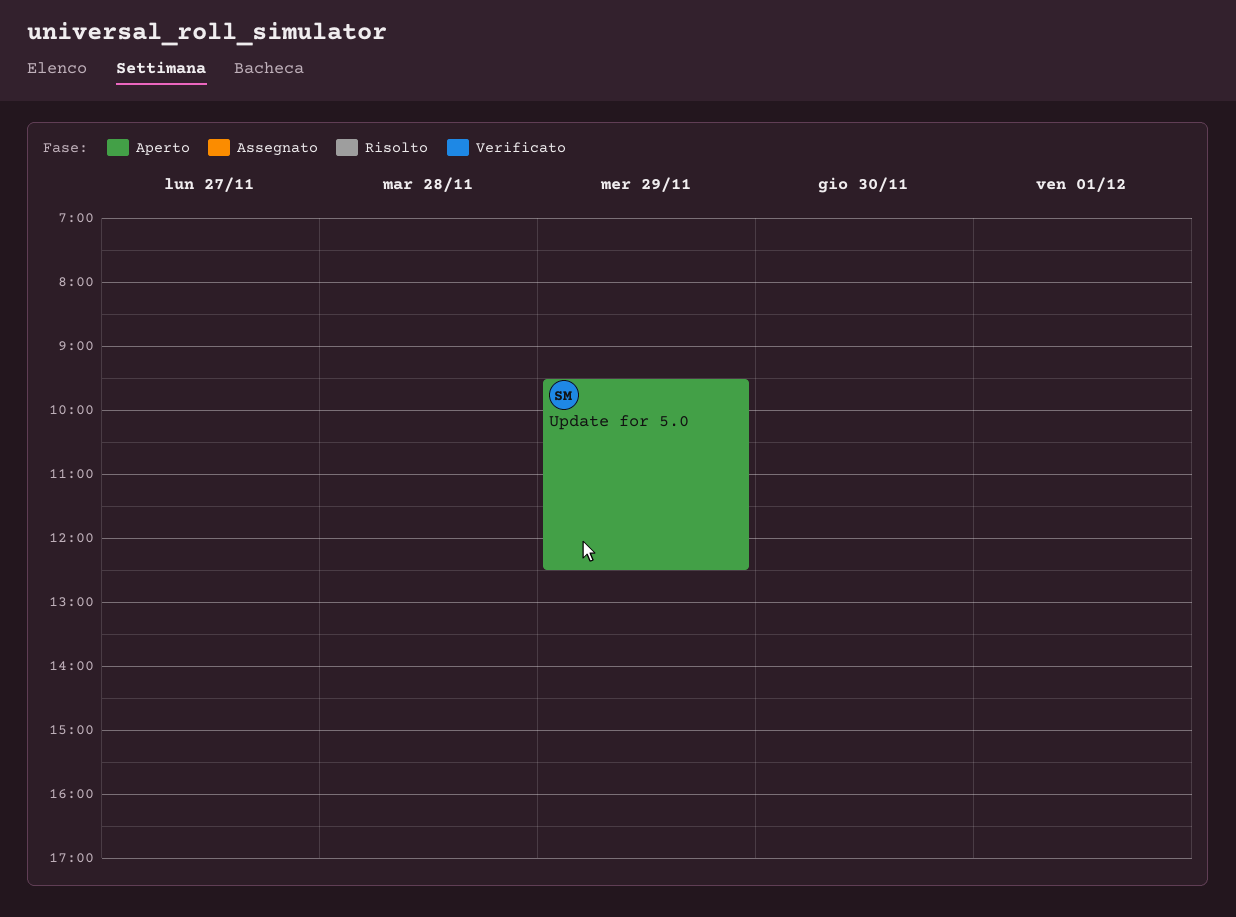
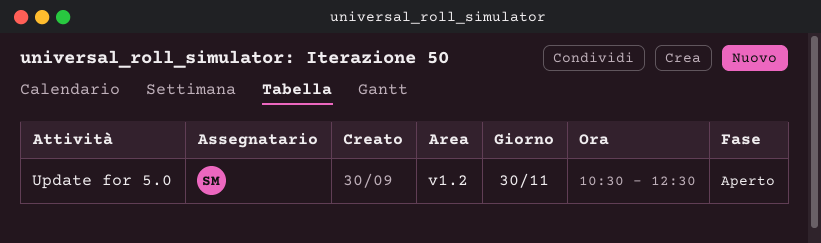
Update for 5.0, day: Nov 29 -> Nov 30
Update for 5.0, begins: 09:30 -> 10:30

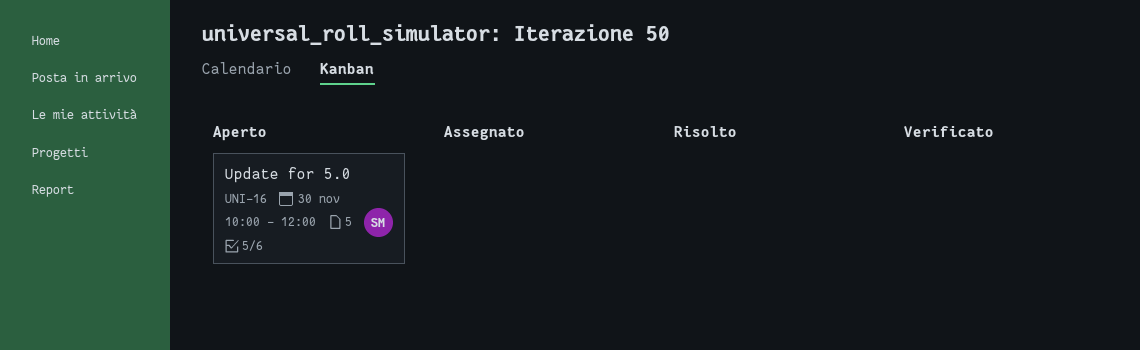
Update for 5.0, begins: 10:30 -> 10:00
Update for 5.0, ends: 12:30 -> 12:00

